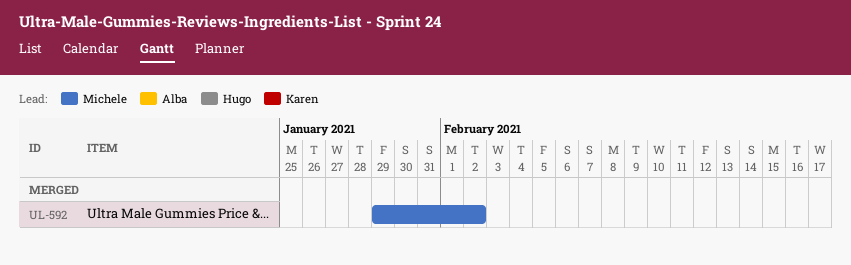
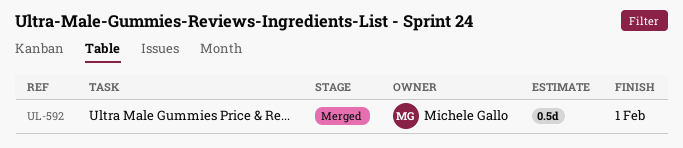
UL-592, due: Feb 2 -> Feb 1

